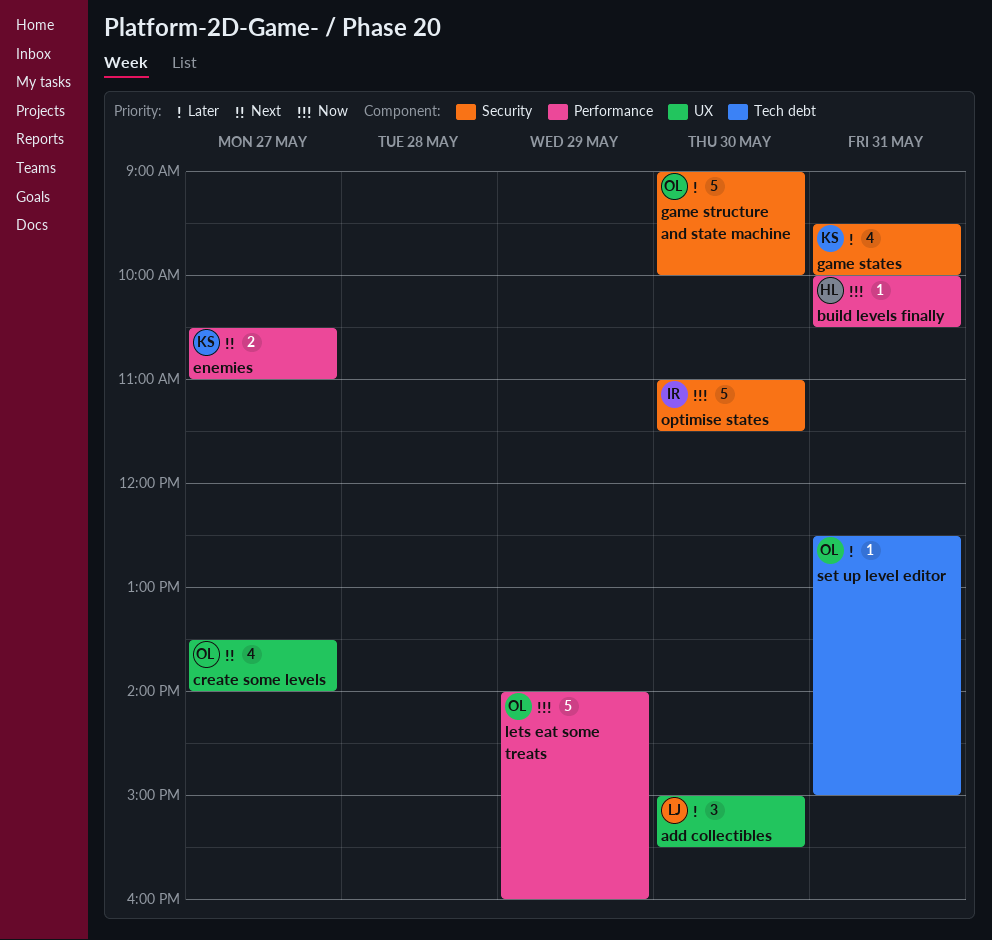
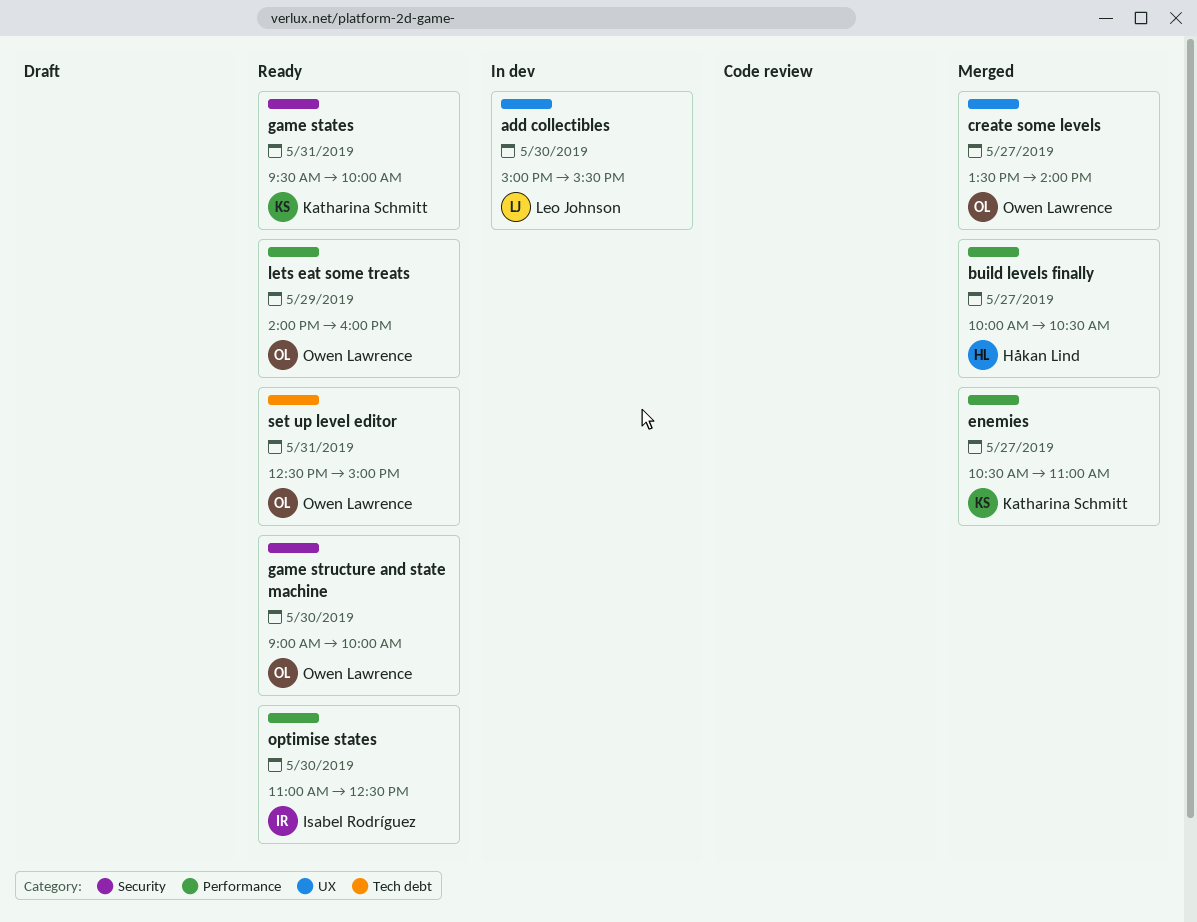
build levels finally, day: May 31 -> May 27
optimise states, label: Security -> Performance
optimise states, ends: 11:30 -> 12:30

